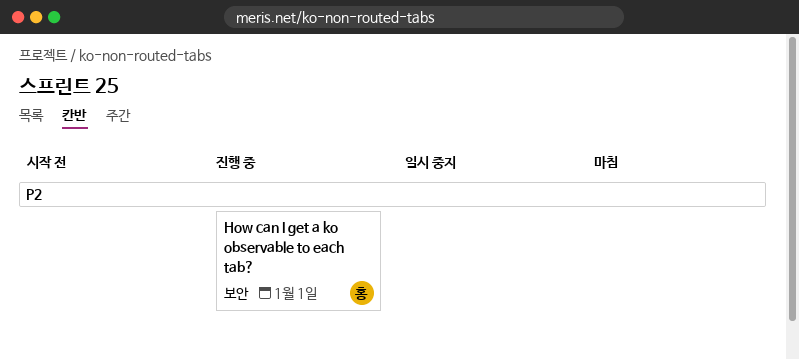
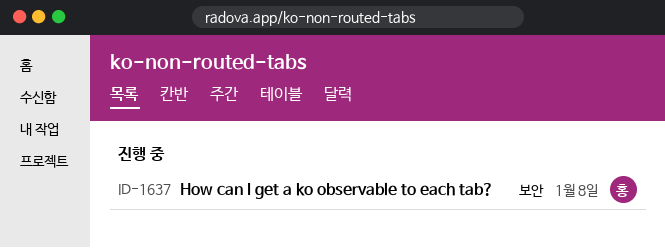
How can I get a ko observable to each tab?, due: Jan 1 -> Jan 8

